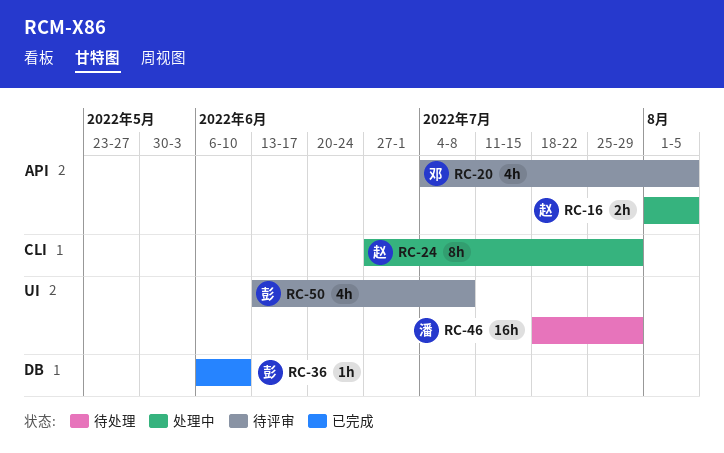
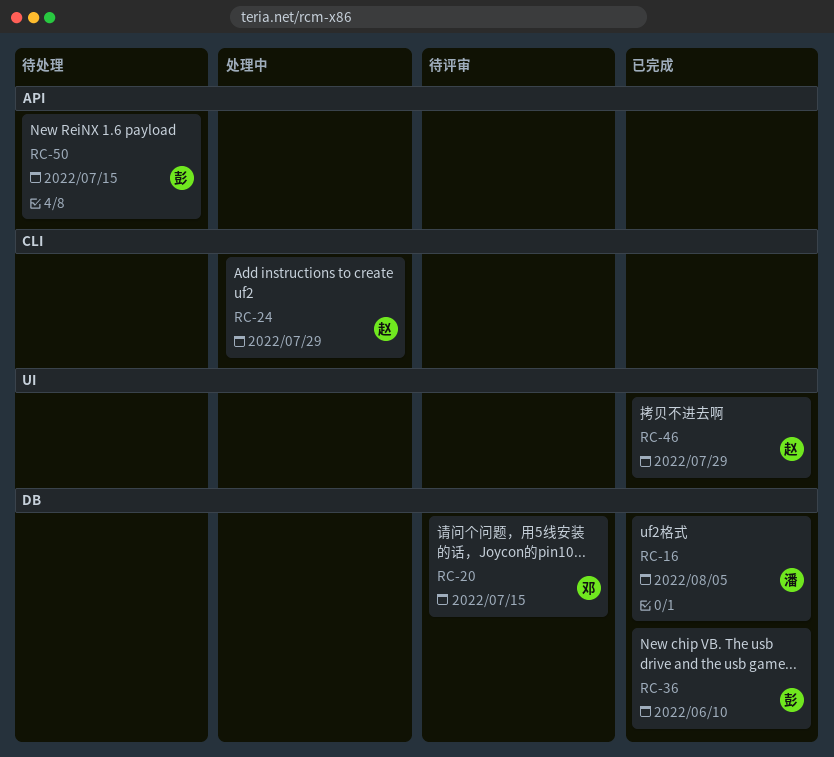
RC-16, status: 处理中 -> 已完成
RC-16, owner: 赵 -> 潘
RC-16, label: API -> DB
RC-20, label: API -> DB
RC-20, due: Aug 5 -> Jul 15
RC-46, status: 待处理 -> 已完成
RC-46, owner: 潘 -> 赵
RC-50, status: 待评审 -> 待处理
RC-50, label: UI -> API
RC-50, due: Jul 8 -> Jul 15

